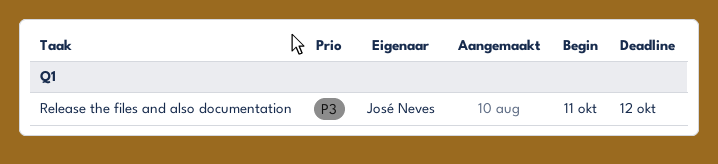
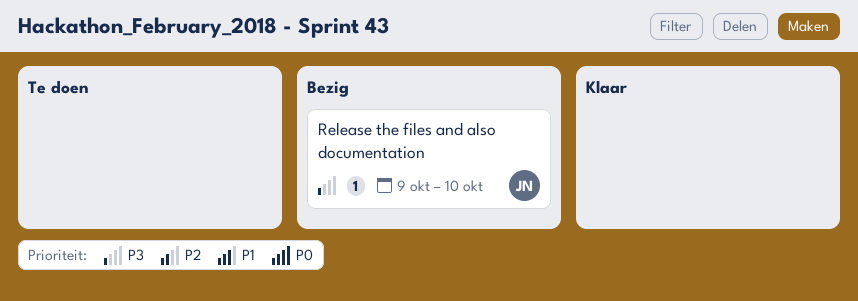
Release the files and also documentation, start: Oct 11 -> Oct 9
Release the files and also documentation, due: Oct 12 -> Oct 10

